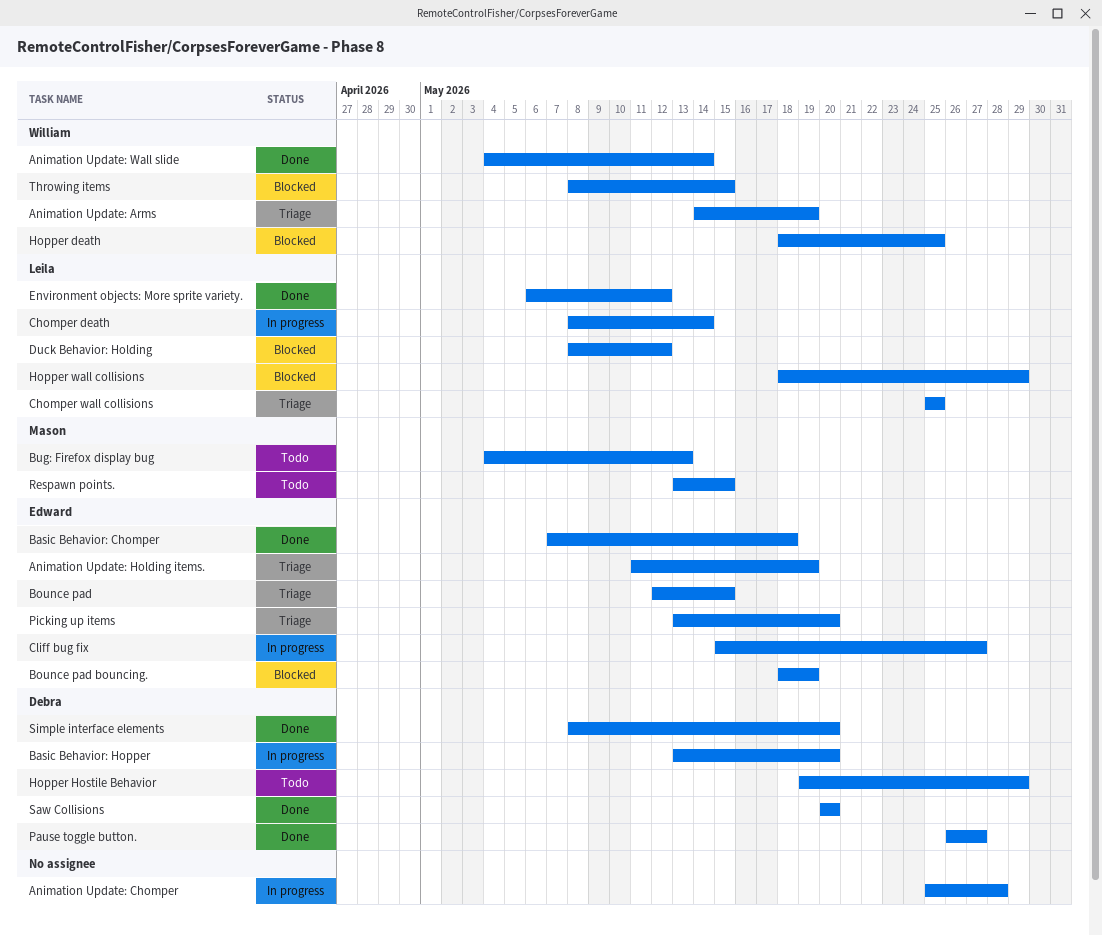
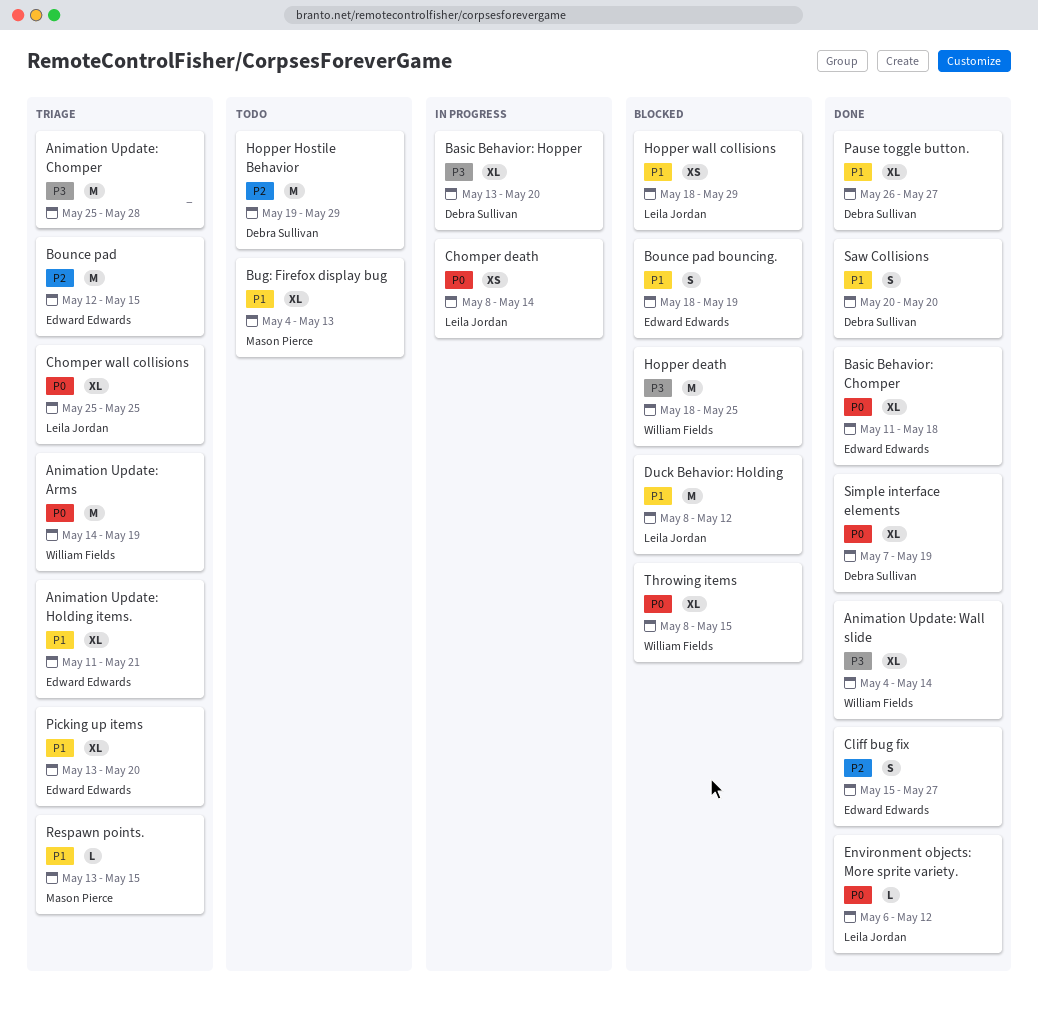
Animation Update: Chomper, status: In progress -> Triage
Animation Update: Holding items., due: May 19 -> May 21
Basic Behavior: Chomper, start: May 7 -> May 11
Cliff bug fix, status: In progress -> Done
Respawn points., status: Todo -> Triage
Simple interface elements, start: May 8 -> May 7
Simple interface elements, due: May 20 -> May 19

